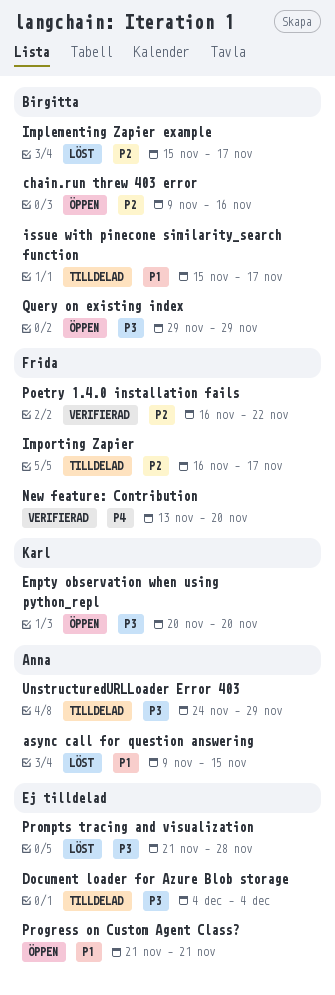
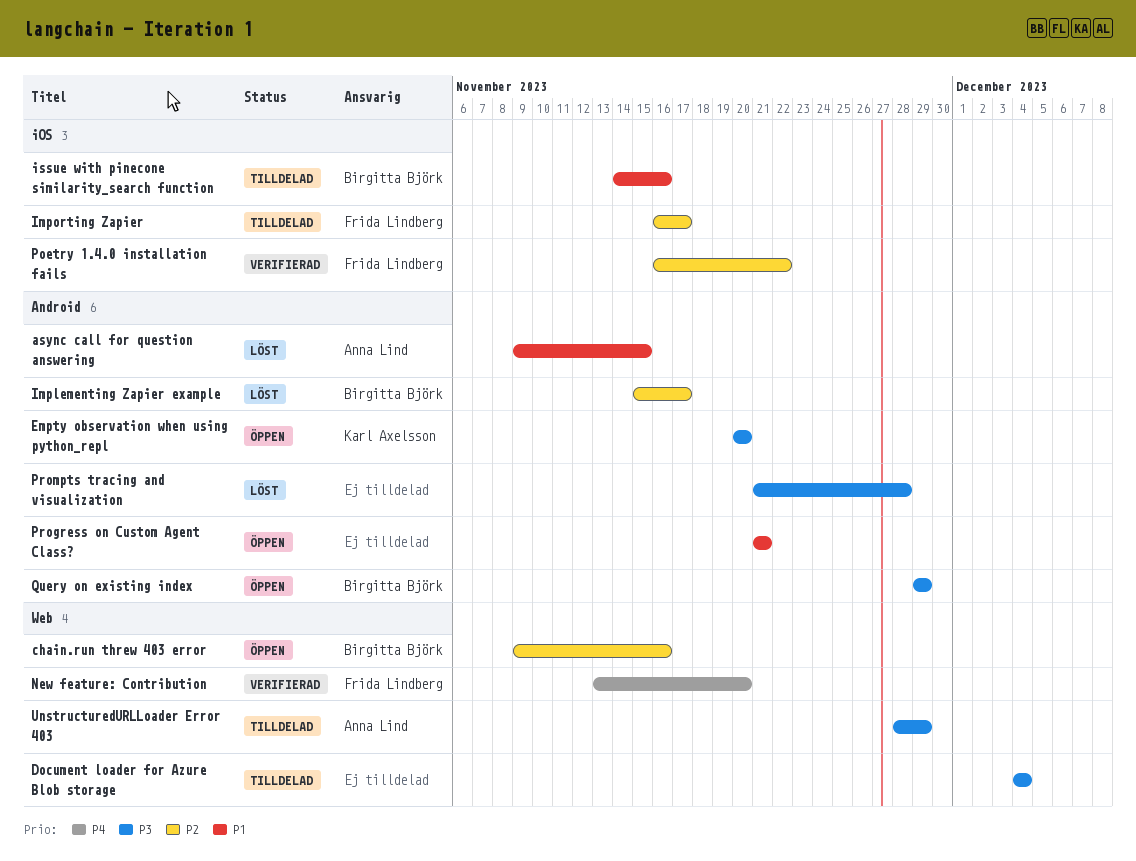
issue with pinecone similarity_search function, start: Nov 15 -> Nov 14
issue with pinecone similarity_search function, due: Nov 17 -> Nov 16
UnstructuredURLLoader Error 403, start: Nov 24 -> Nov 28

